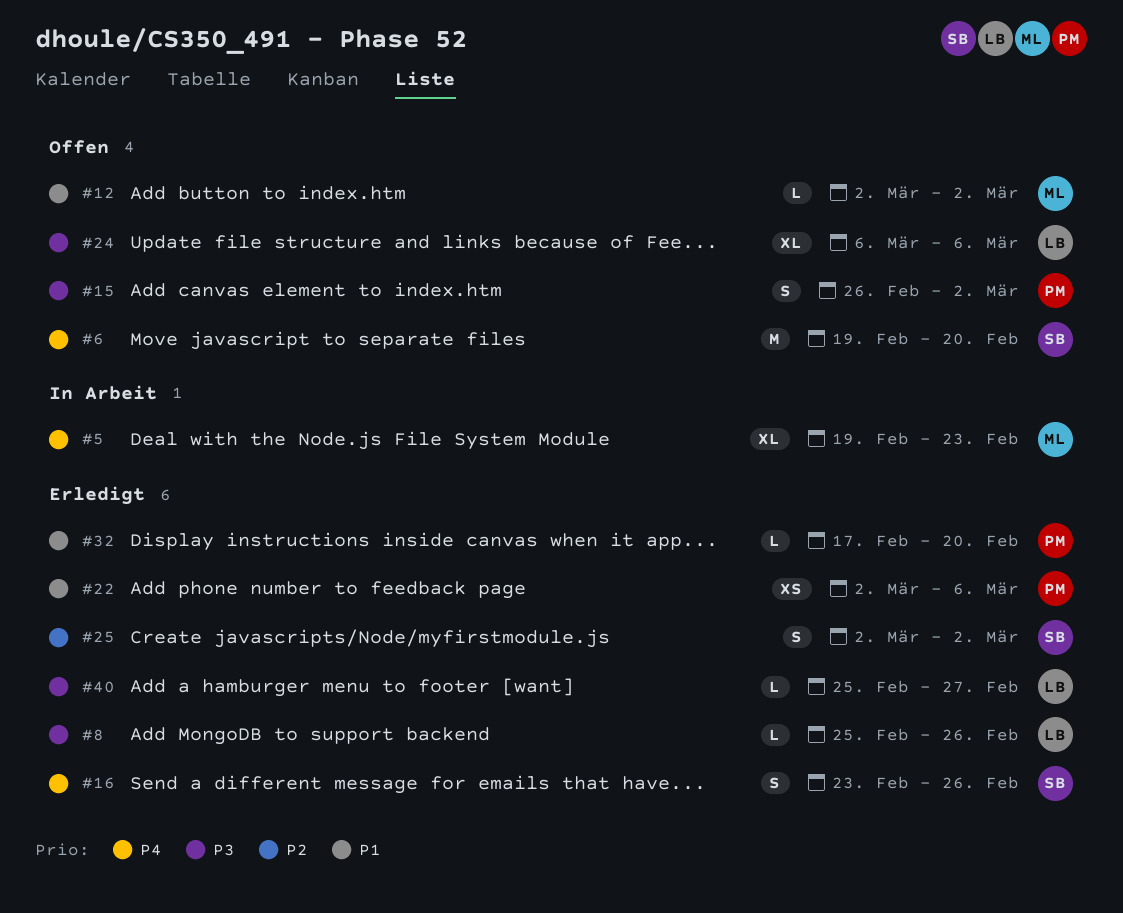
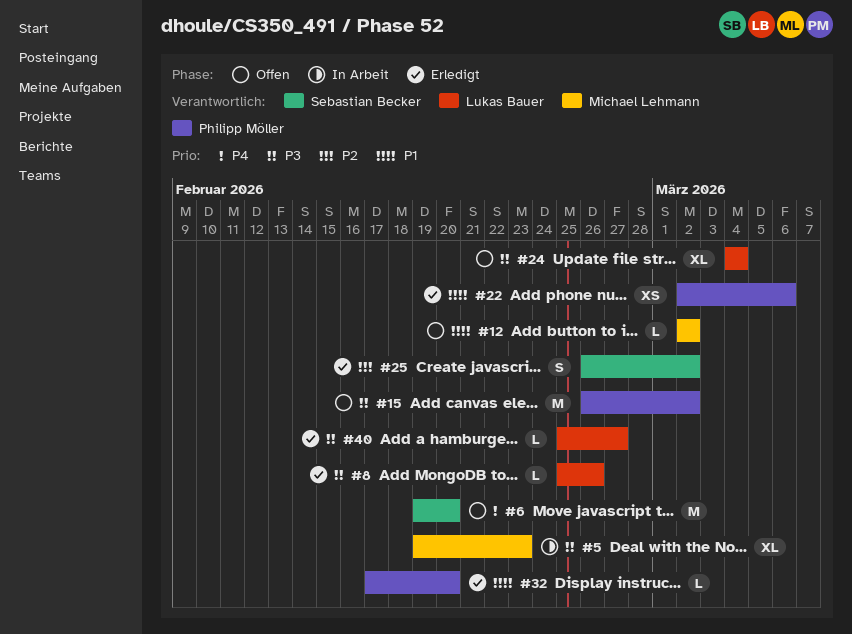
#5, priority: P4 -> P3
#15, estimate: S -> M
#16: present -> none
#24, start: Mar 6 -> Mar 4
#24, due: Mar 6 -> Mar 4
#25, start: Mar 2 -> Feb 26

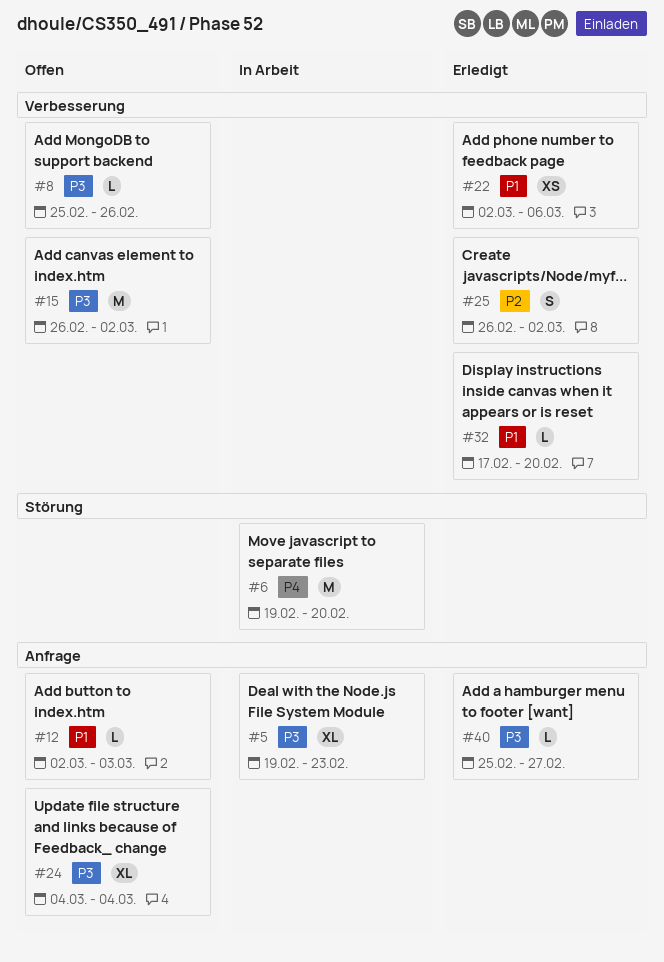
#6, status: Offen -> In Arbeit
#8, status: Erledigt -> Offen
#12, due: Mar 2 -> Mar 3

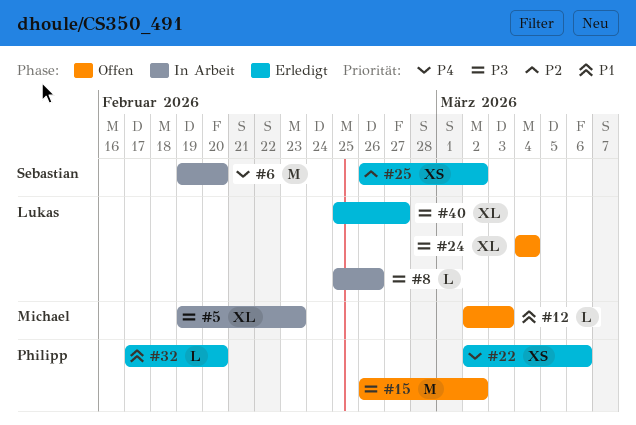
#8, status: Offen -> In Arbeit
#22, priority: P1 -> P4
#25, estimate: S -> XS
#40, estimate: L -> XL

